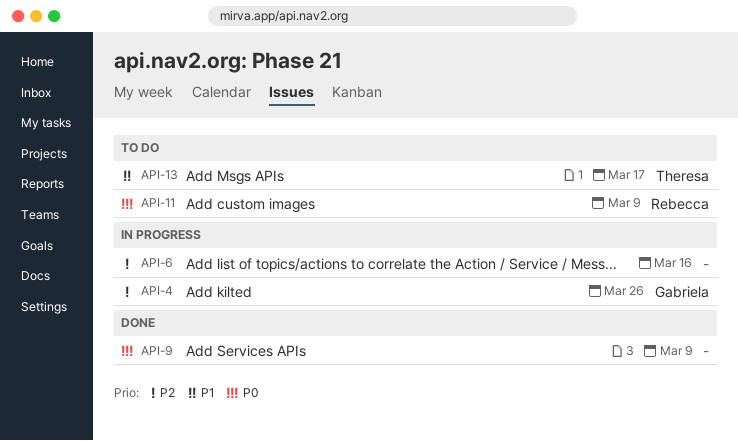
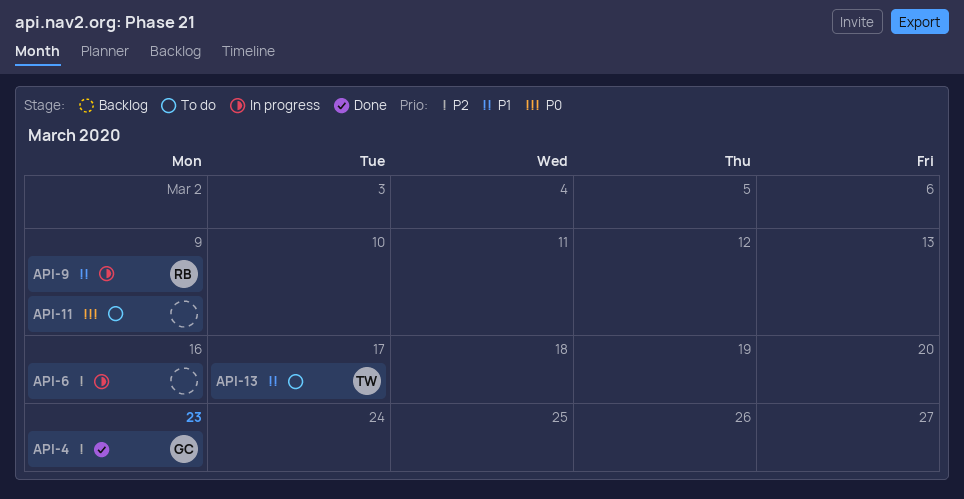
API-4, status: In progress -> Done
API-4, due: Mar 26 -> Mar 23
API-9, status: Done -> In progress
API-9, owner: none -> Rebecca
API-9, priority: P0 -> P1
API-11, owner: Rebecca -> none

